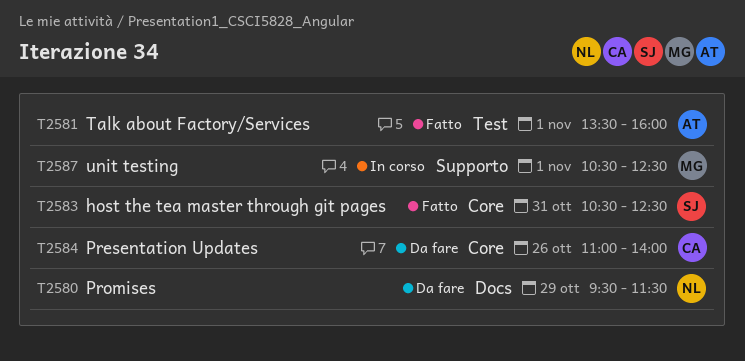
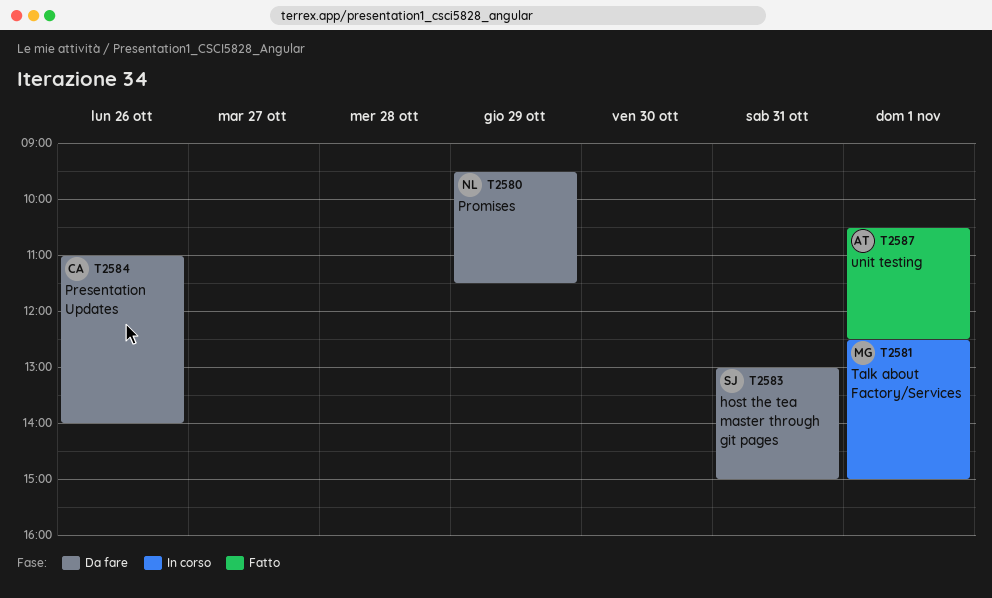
T2581, status: Fatto -> In corso
T2581, owner: AT -> MG
T2581, begins: 13:30 -> 12:30
T2581, ends: 16:00 -> 15:00
T2583, status: Fatto -> Da fare
T2583, begins: 10:30 -> 13:00
T2583, ends: 12:30 -> 15:00
T2587, status: In corso -> Fatto
T2587, owner: MG -> AT

